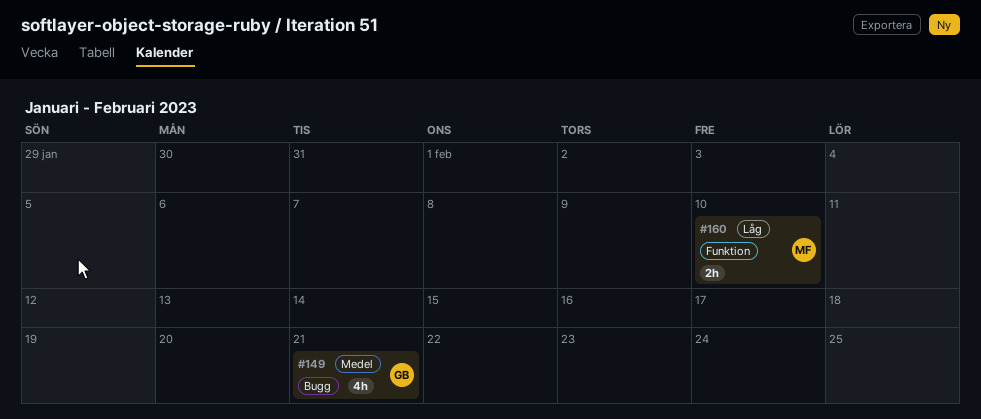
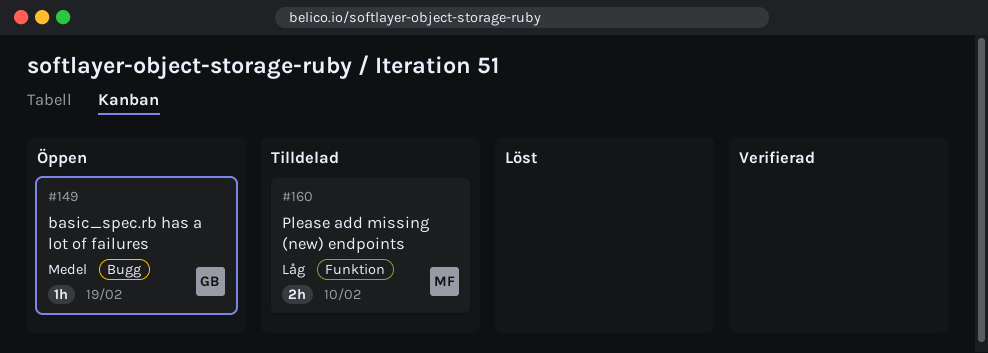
#149, estimate: 4h -> 1h
#149, due: Feb 21 -> Feb 19

